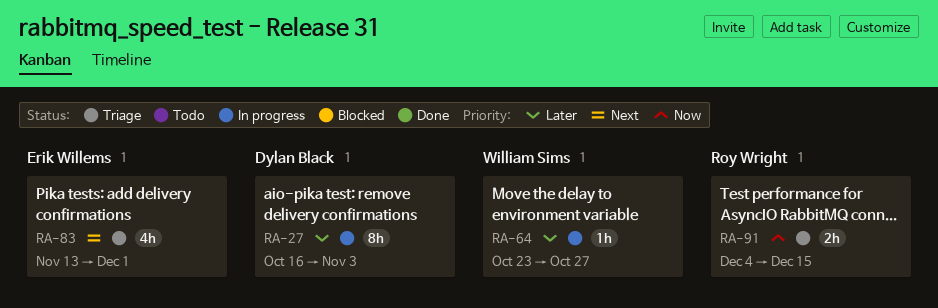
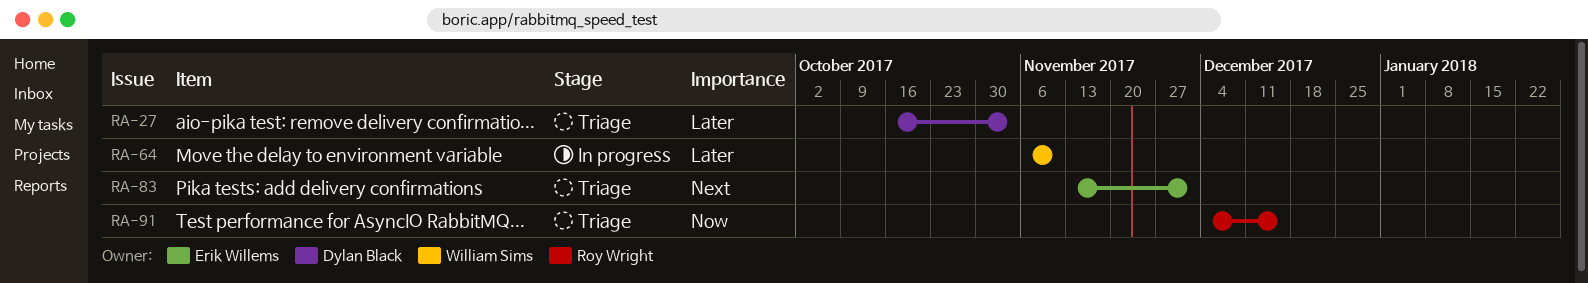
RA-27, status: In progress -> Triage
RA-64, start: Oct 23 -> Nov 6
RA-64, due: Oct 27 -> Nov 10

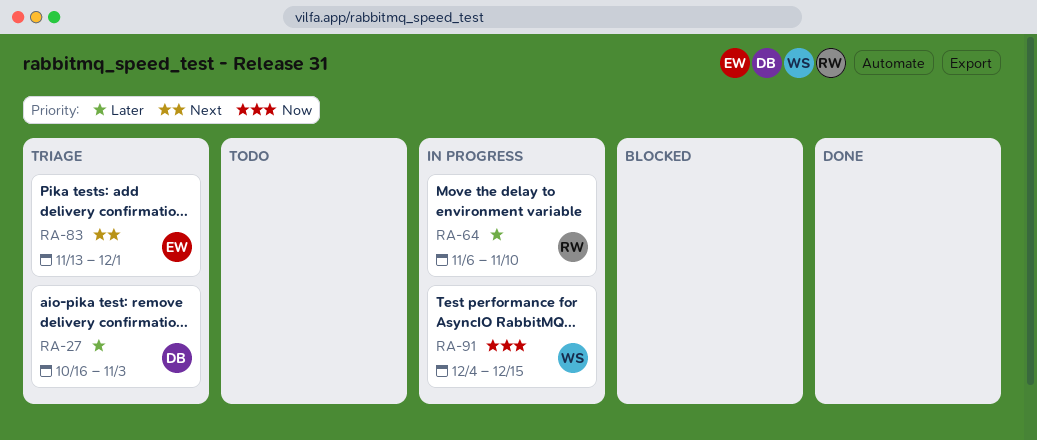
RA-64, owner: William Sims -> Roy Wright
RA-91, status: Triage -> In progress
RA-91, owner: Roy Wright -> William Sims

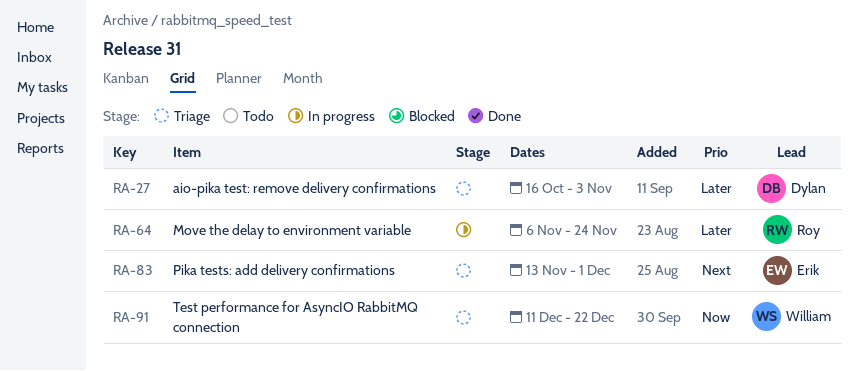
RA-64, due: Nov 10 -> Nov 24
RA-91, status: In progress -> Triage
RA-91, start: Dec 4 -> Dec 11
RA-91, due: Dec 15 -> Dec 22

